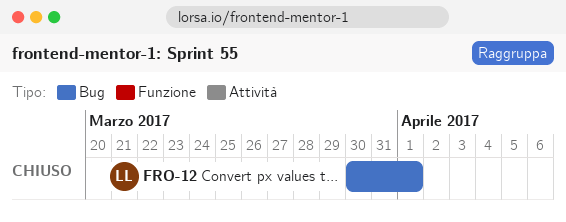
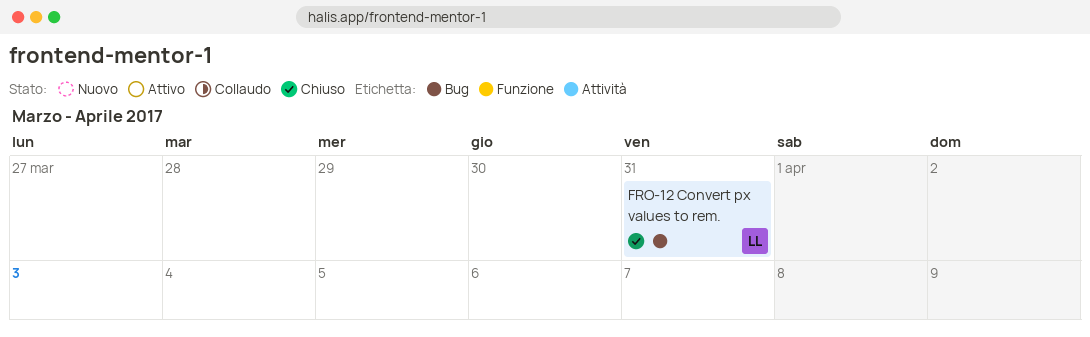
FRO-12, due: Apr 1 -> Mar 31

